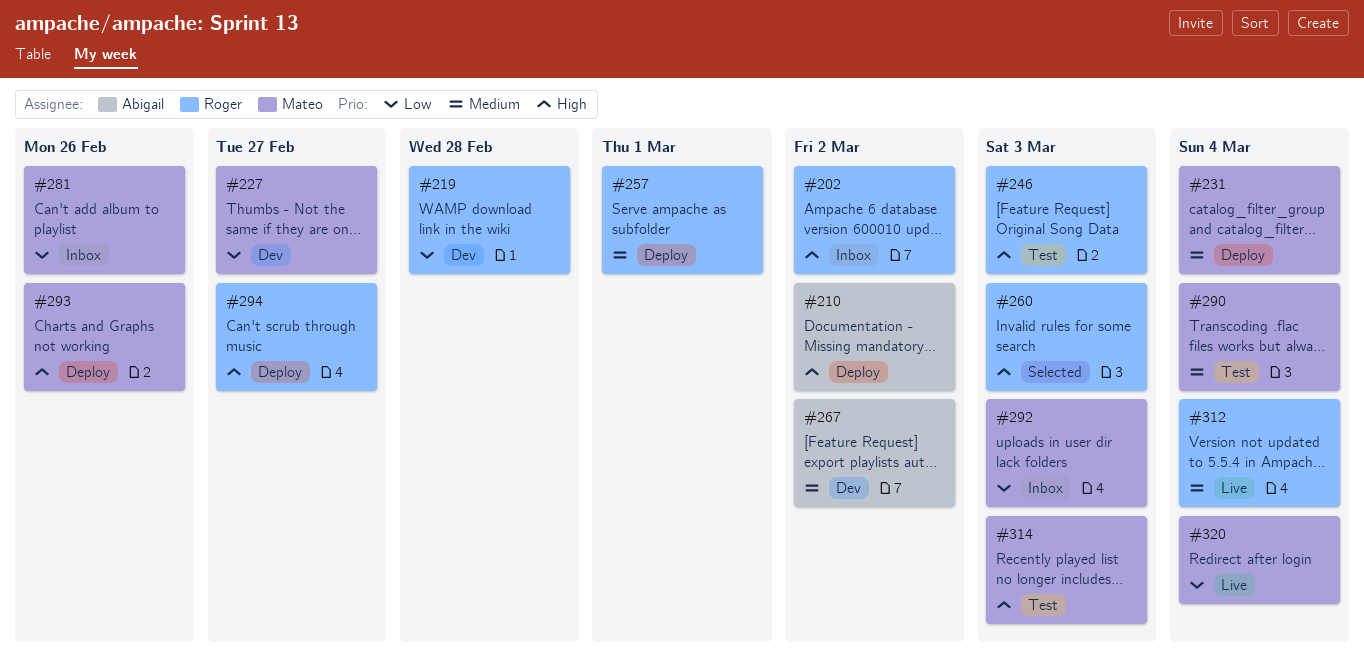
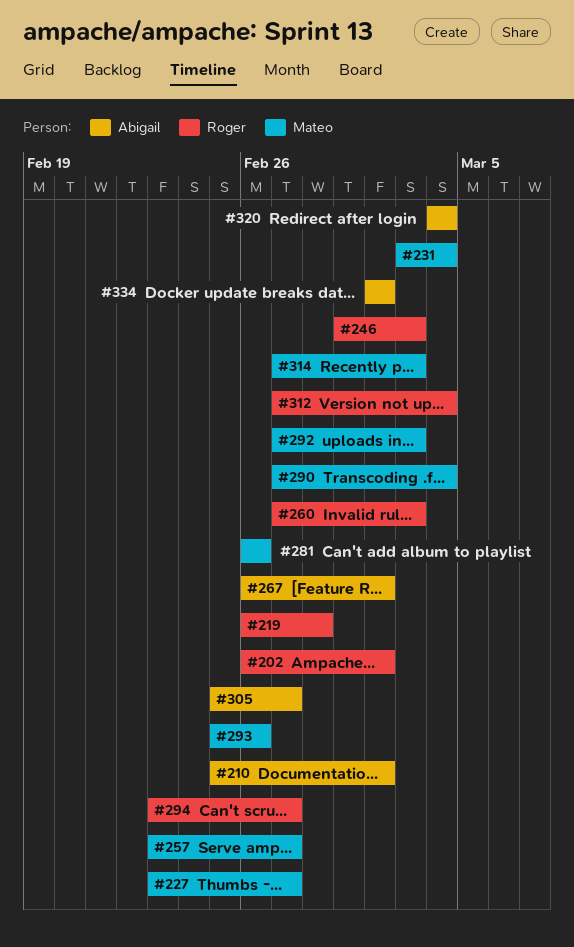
#257, owner: Roger -> Mateo
#257, due: Mar 1 -> Feb 27
#305: none -> present
#320, owner: Mateo -> Abigail
#334: none -> present

